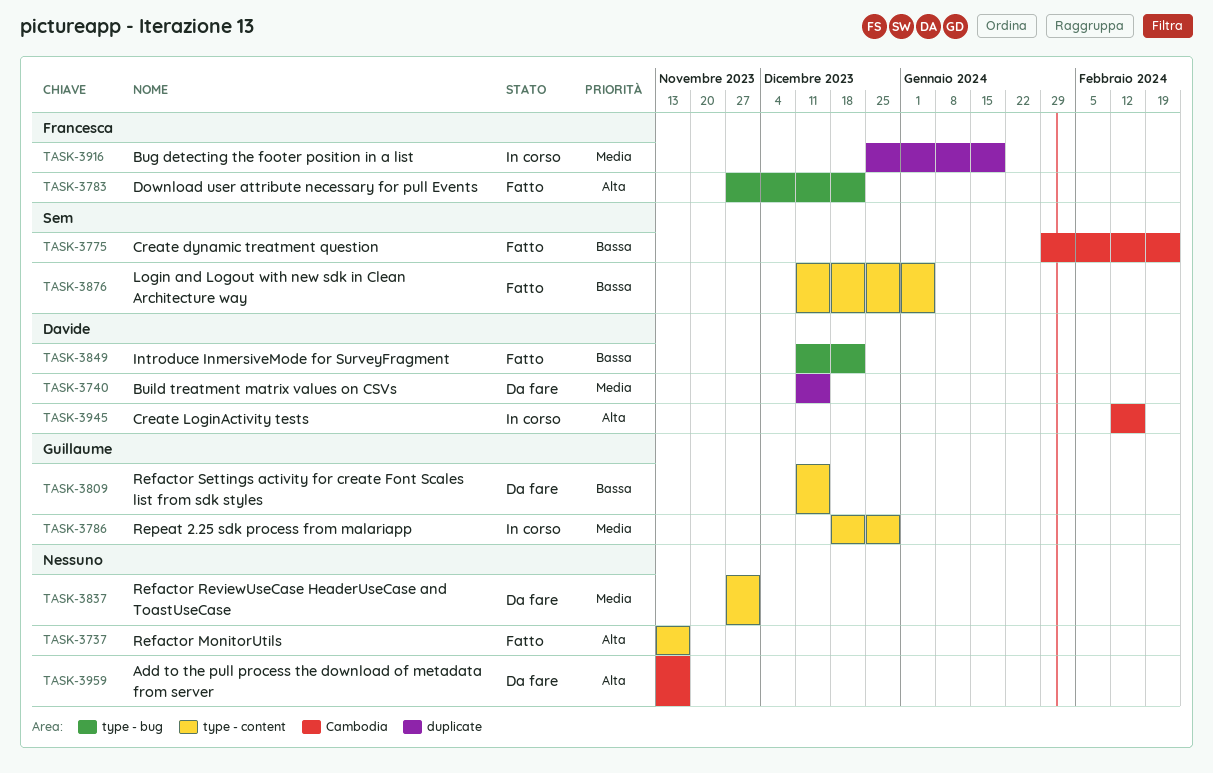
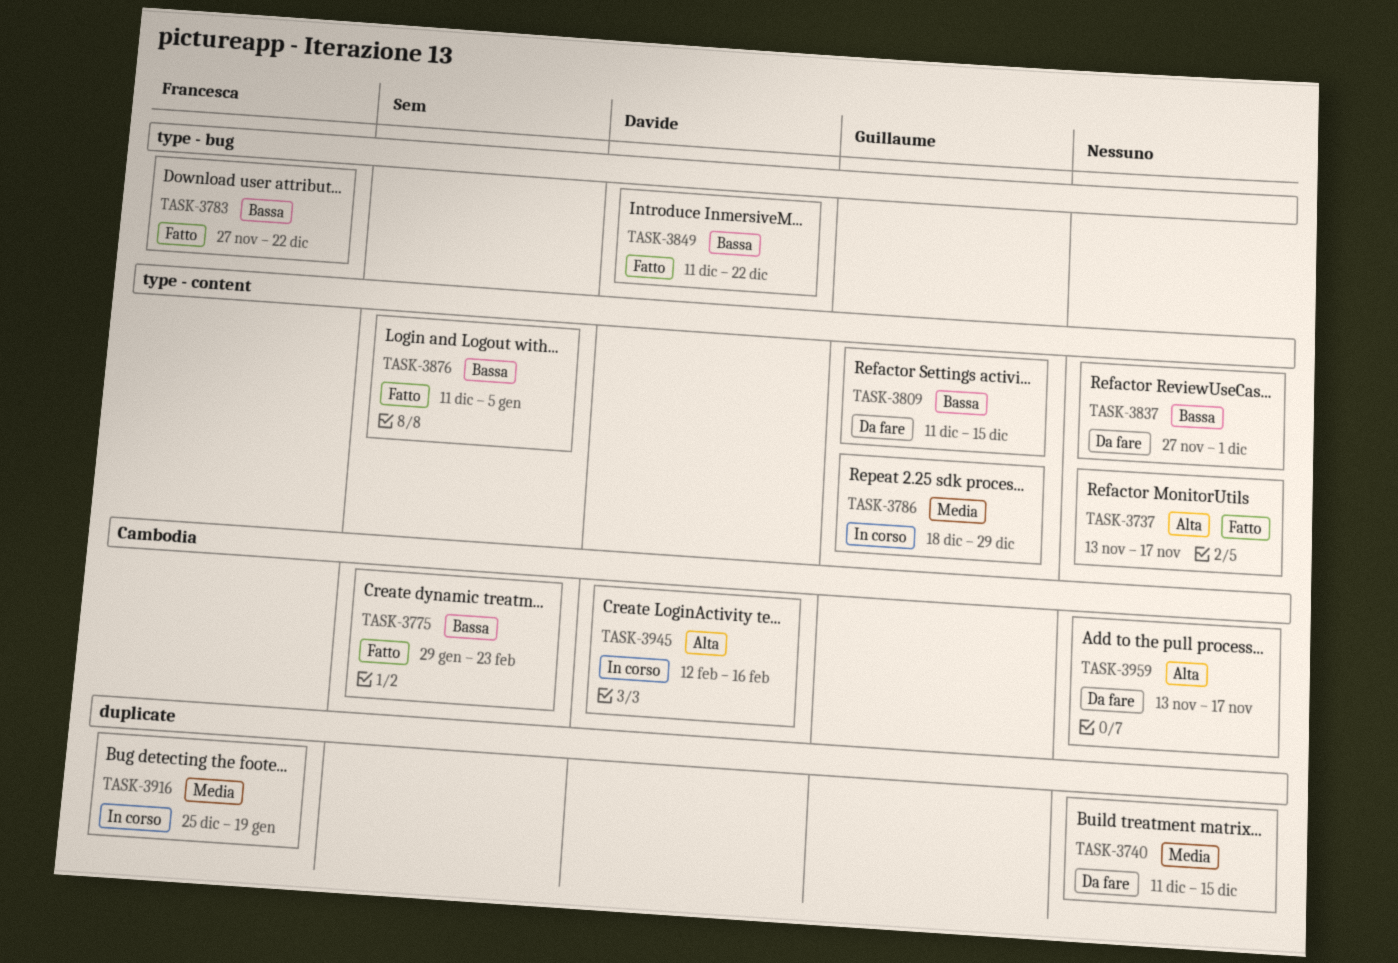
TASK-3740, owner: Davide -> none
TASK-3783, priority: Alta -> Bassa
TASK-3837, priority: Media -> Bassa

